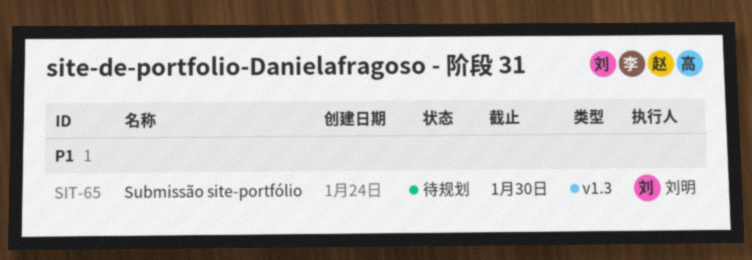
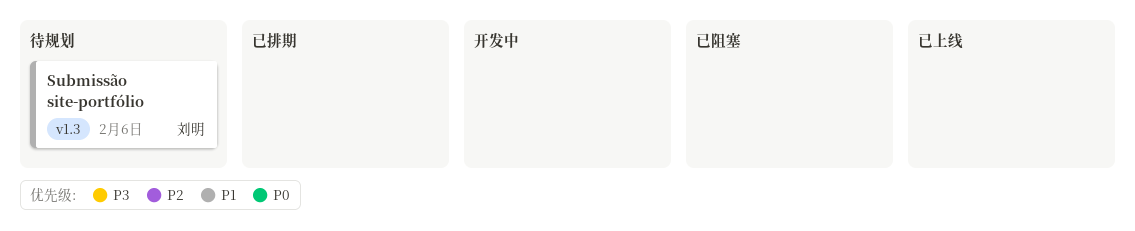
Submissão site-portfólio, due: Jan 30 -> Feb 6

